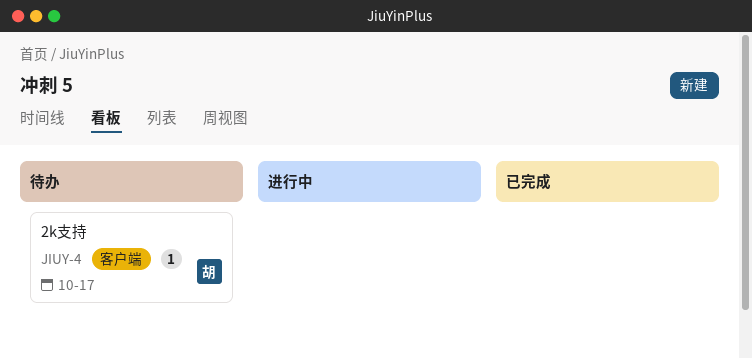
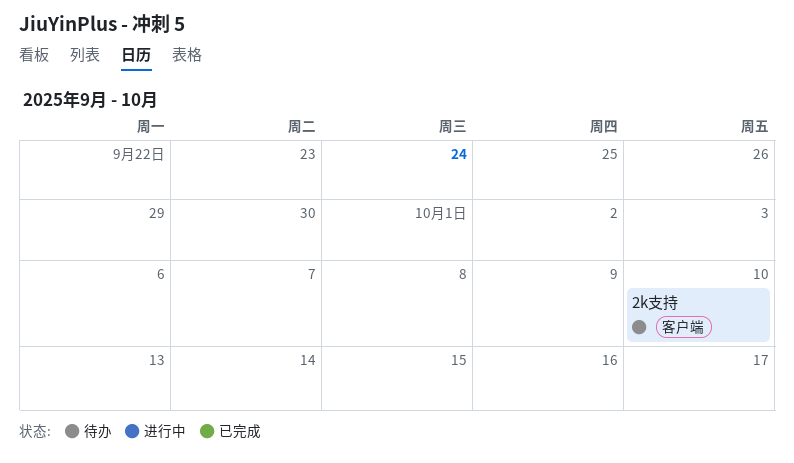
2k支持, due: Oct 17 -> Oct 10

